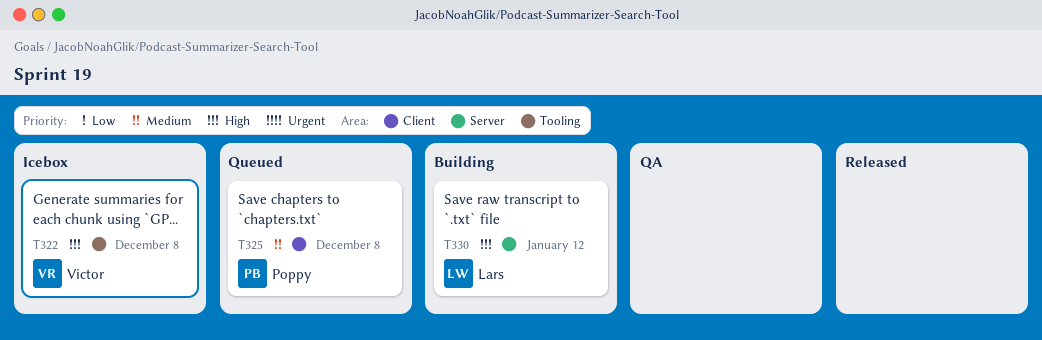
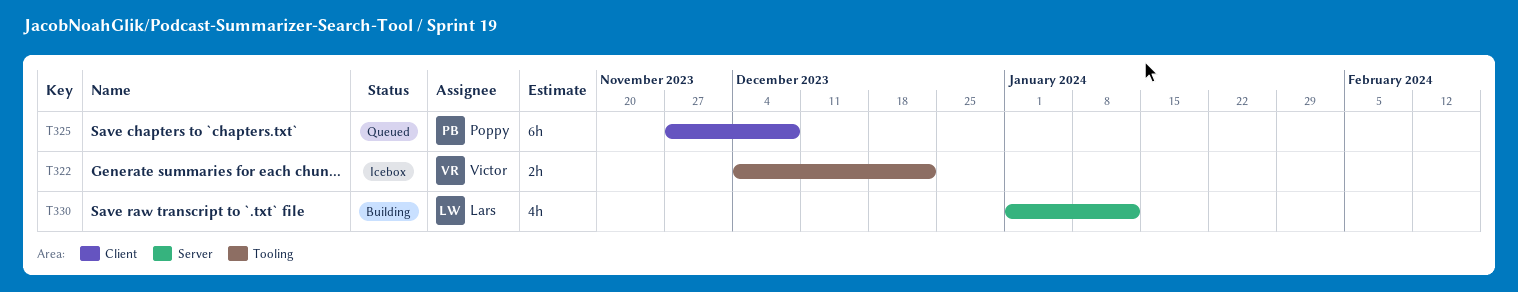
T322, due: Dec 8 -> Dec 22

